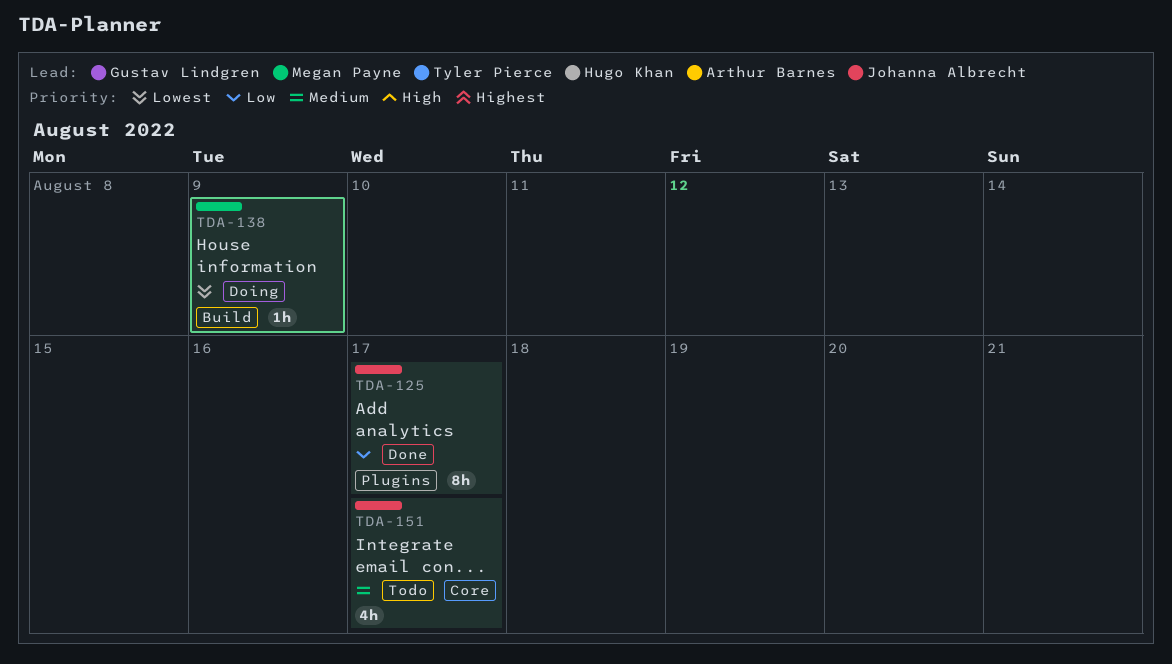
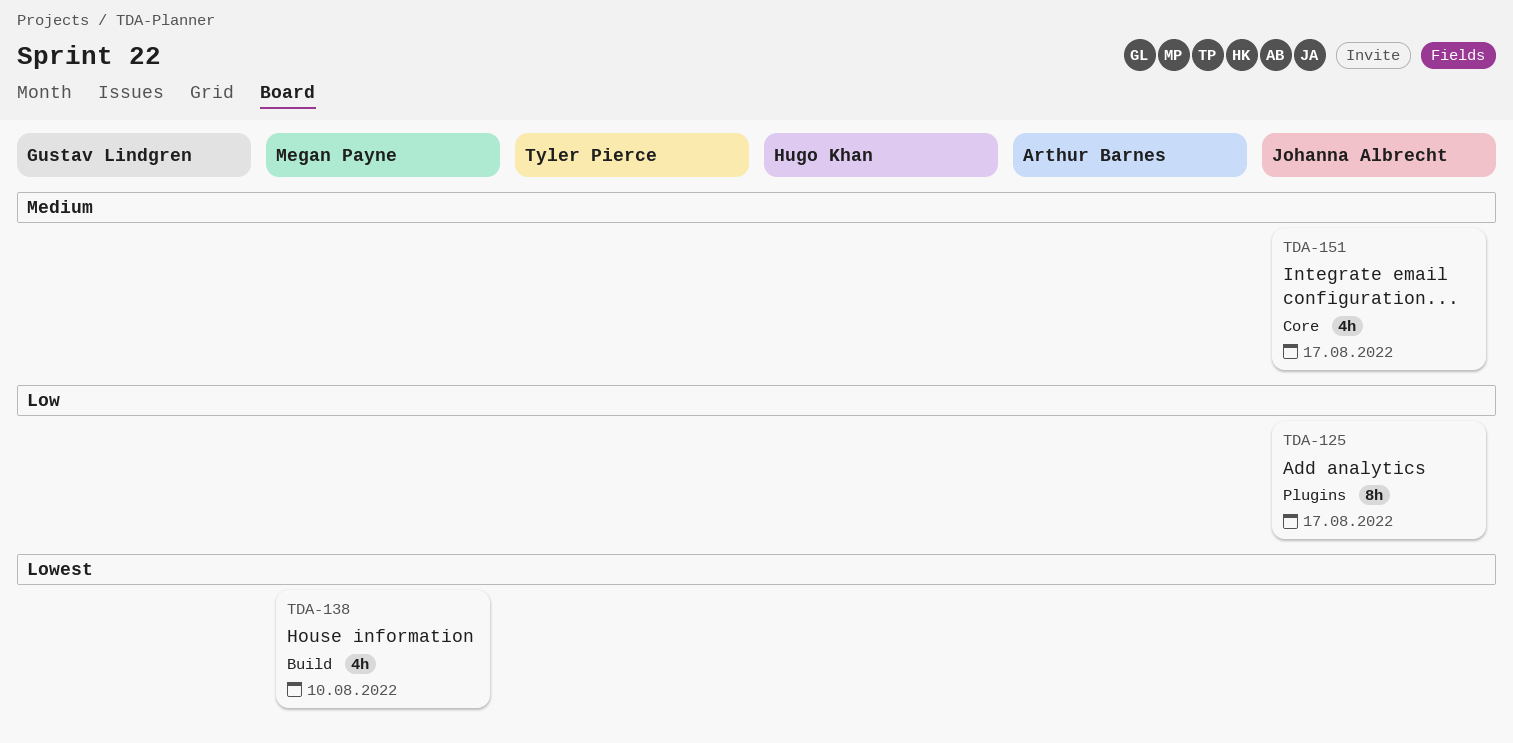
TDA-138, estimate: 1h -> 4h
TDA-138, due: Aug 9 -> Aug 10

